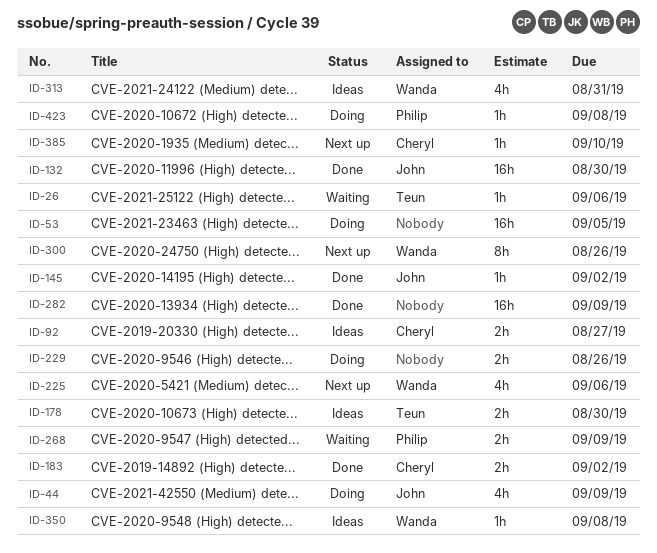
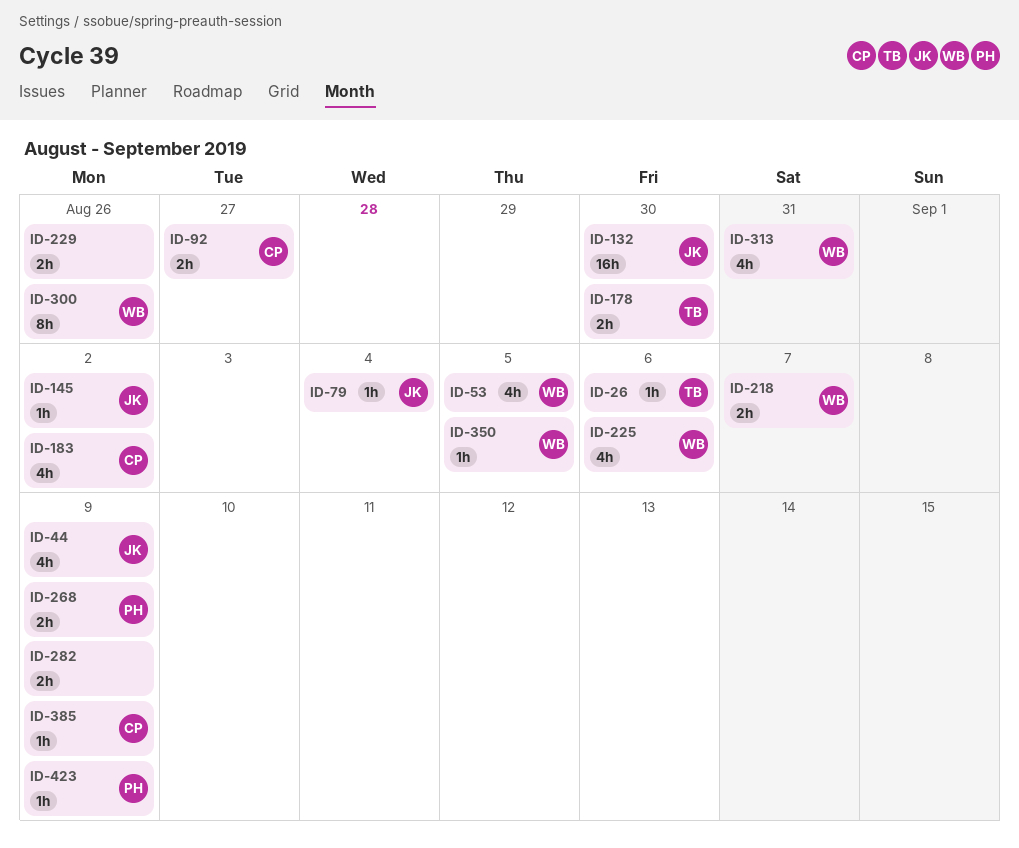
ID-53, owner: none -> Wanda
ID-53, estimate: 16h -> 4h
ID-79: none -> present
ID-183, estimate: 2h -> 4h
ID-218: none -> present
ID-282, estimate: 16h -> 2h
ID-350, due: Sep 8 -> Sep 5
ID-385, due: Sep 10 -> Sep 9
ID-423, due: Sep 8 -> Sep 9

